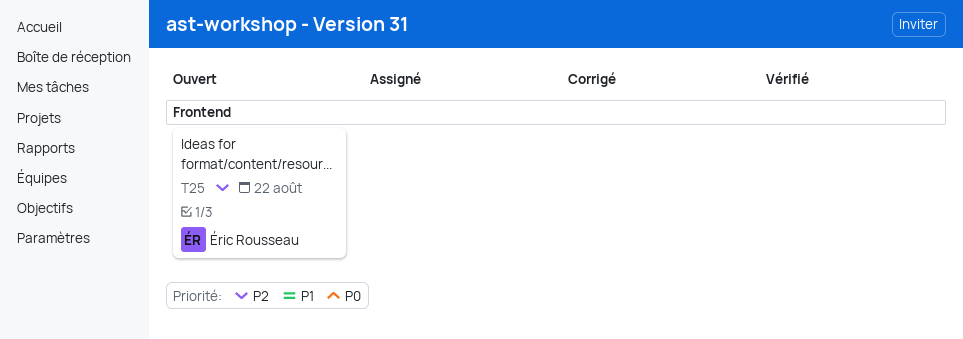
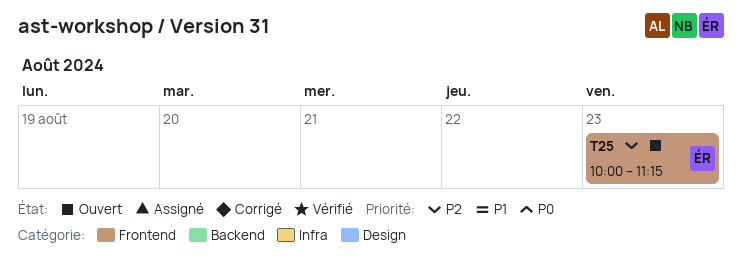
T25, day: Aug 22 -> Aug 23

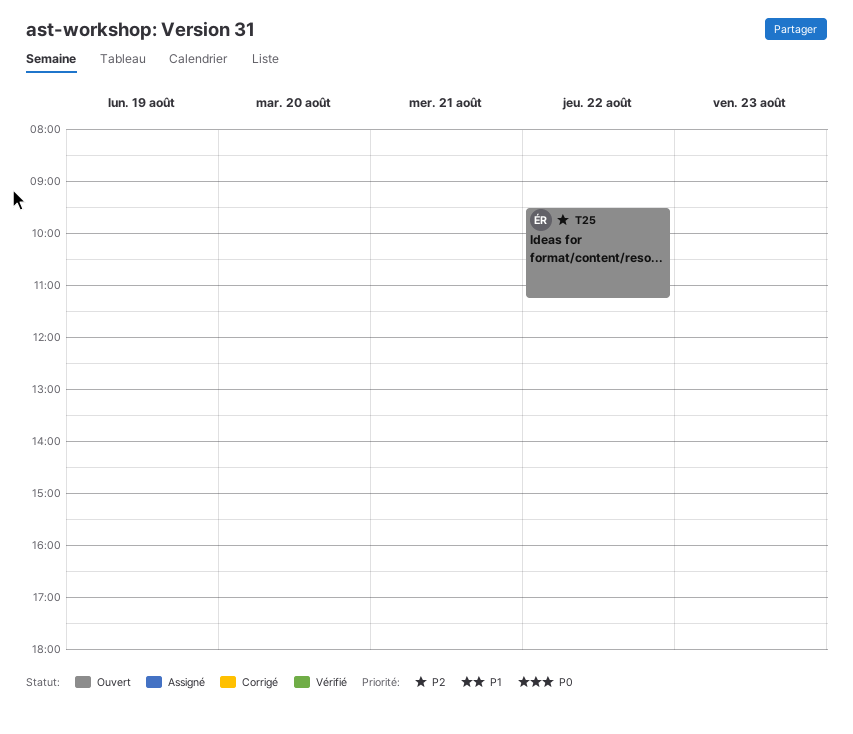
T25, day: Aug 23 -> Aug 22
T25, begins: 10:00 -> 09:30

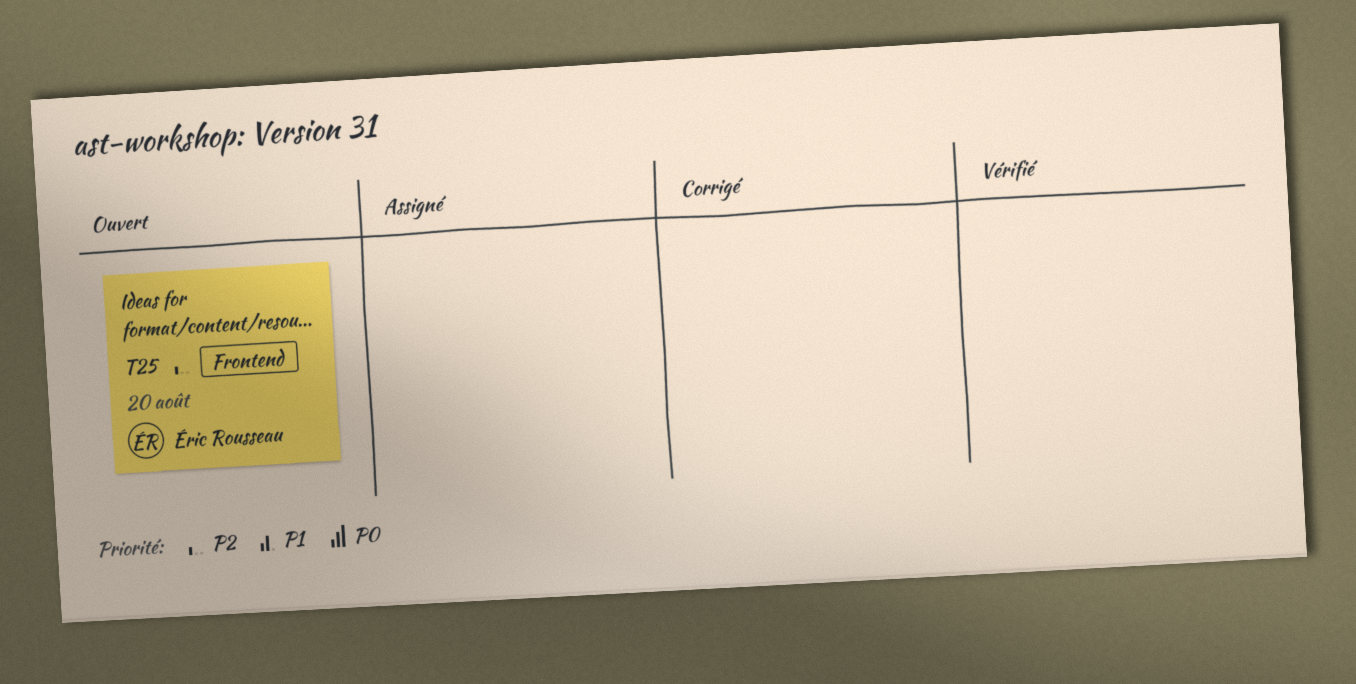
T25, day: Aug 22 -> Aug 20

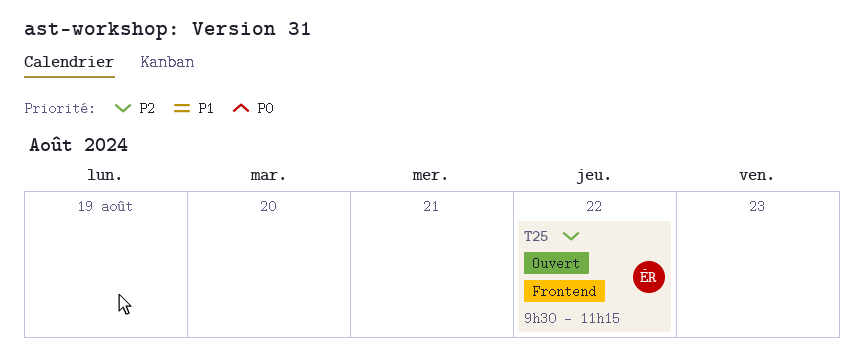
T25, day: Aug 20 -> Aug 22

